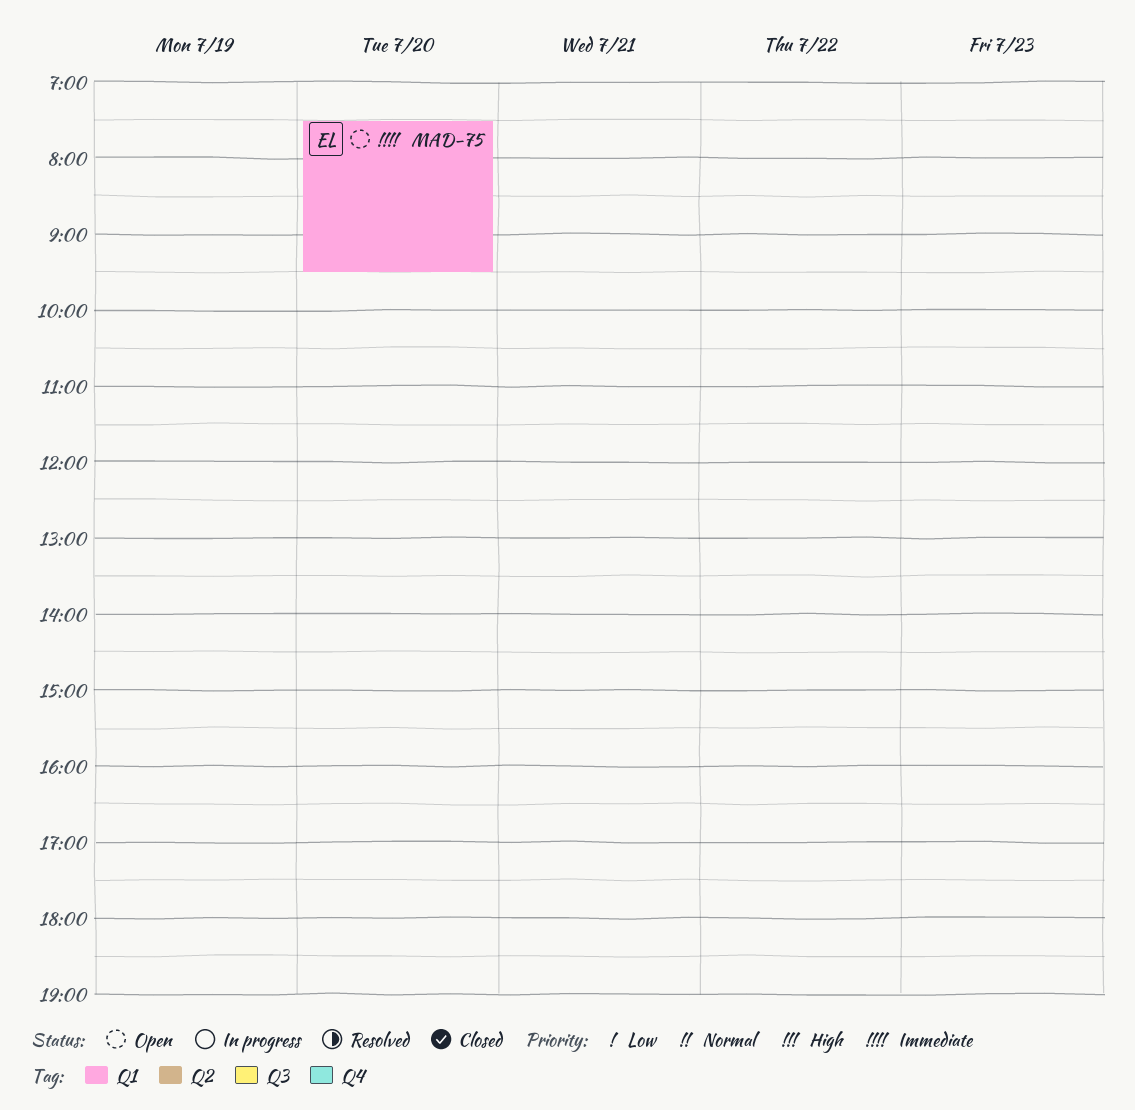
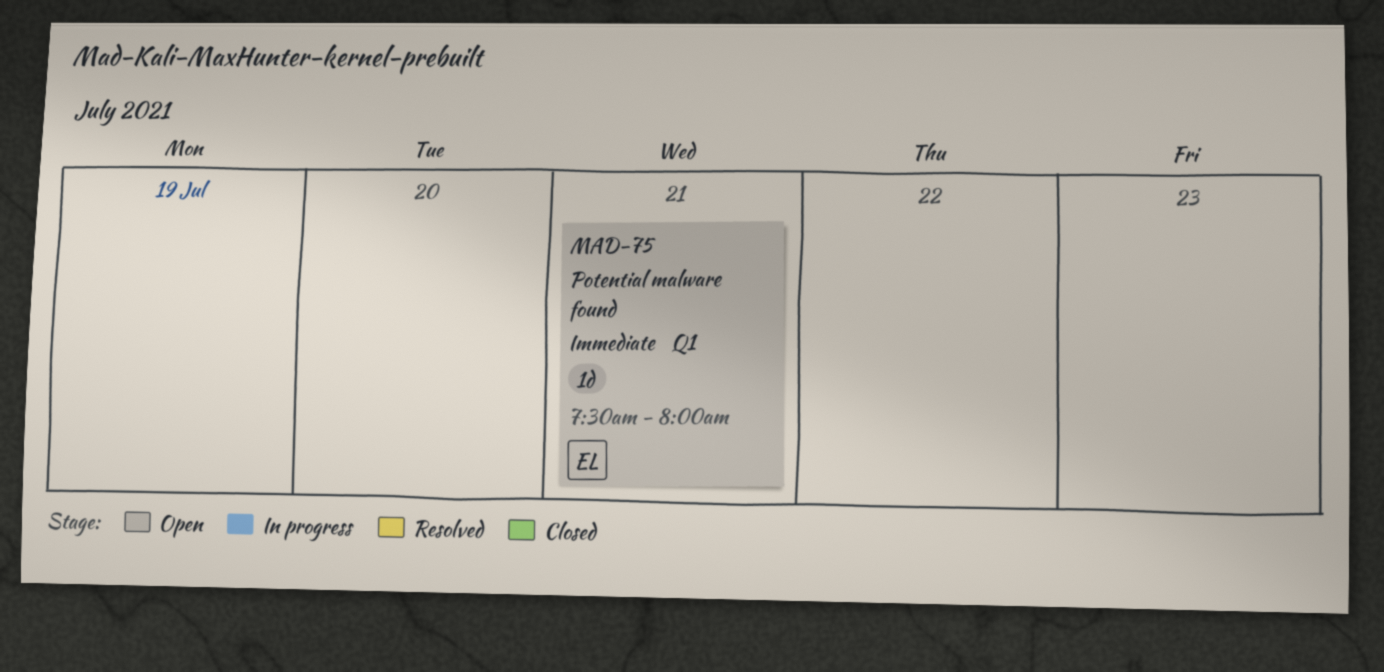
MAD-75, day: Jul 20 -> Jul 21
MAD-75, ends: 09:30 -> 08:00

